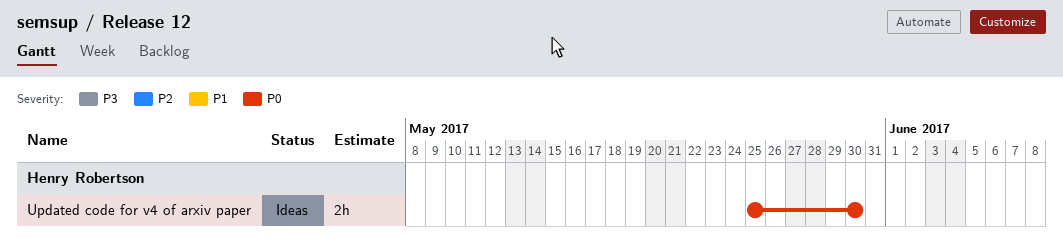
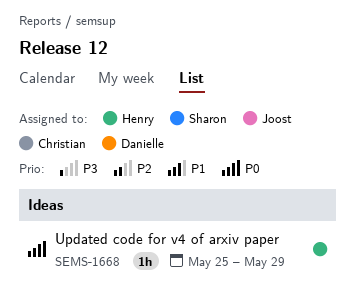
Updated code for v4 of arxiv paper, estimate: 2h -> 1h
Updated code for v4 of arxiv paper, due: May 30 -> May 29

